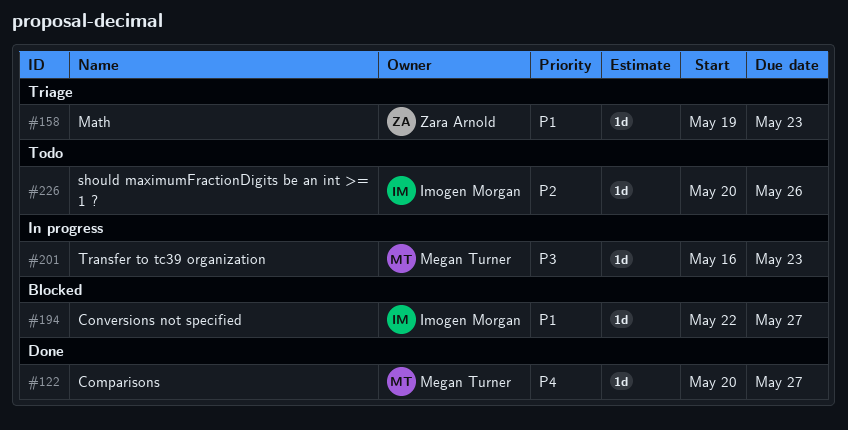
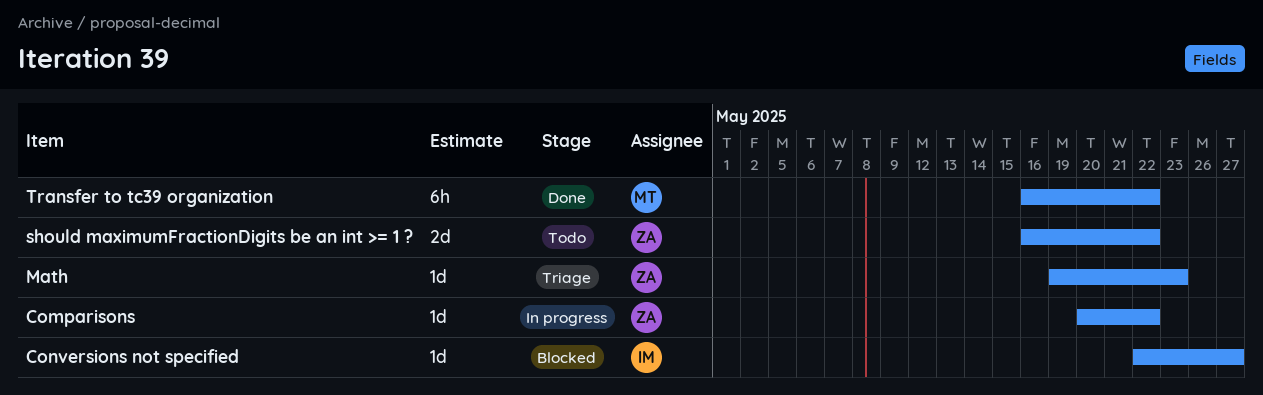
Comparisons, status: Done -> In progress
Comparisons, owner: Megan Turner -> Zara Arnold
Comparisons, due: May 27 -> May 22
should maximumFractionDigits be an int >= 1 ?, owner: Imogen Morgan -> Zara Arnold
should maximumFractionDigits be an int >= 1 ?, estimate: 1d -> 2d
should maximumFractionDigits be an int >= 1 ?, start: May 20 -> May 16
should maximumFractionDigits be an int >= 1 ?, due: May 26 -> May 22
Transfer to tc39 organization, status: In progress -> Done
Transfer to tc39 organization, estimate: 1d -> 6h
Transfer to tc39 organization, due: May 23 -> May 22

